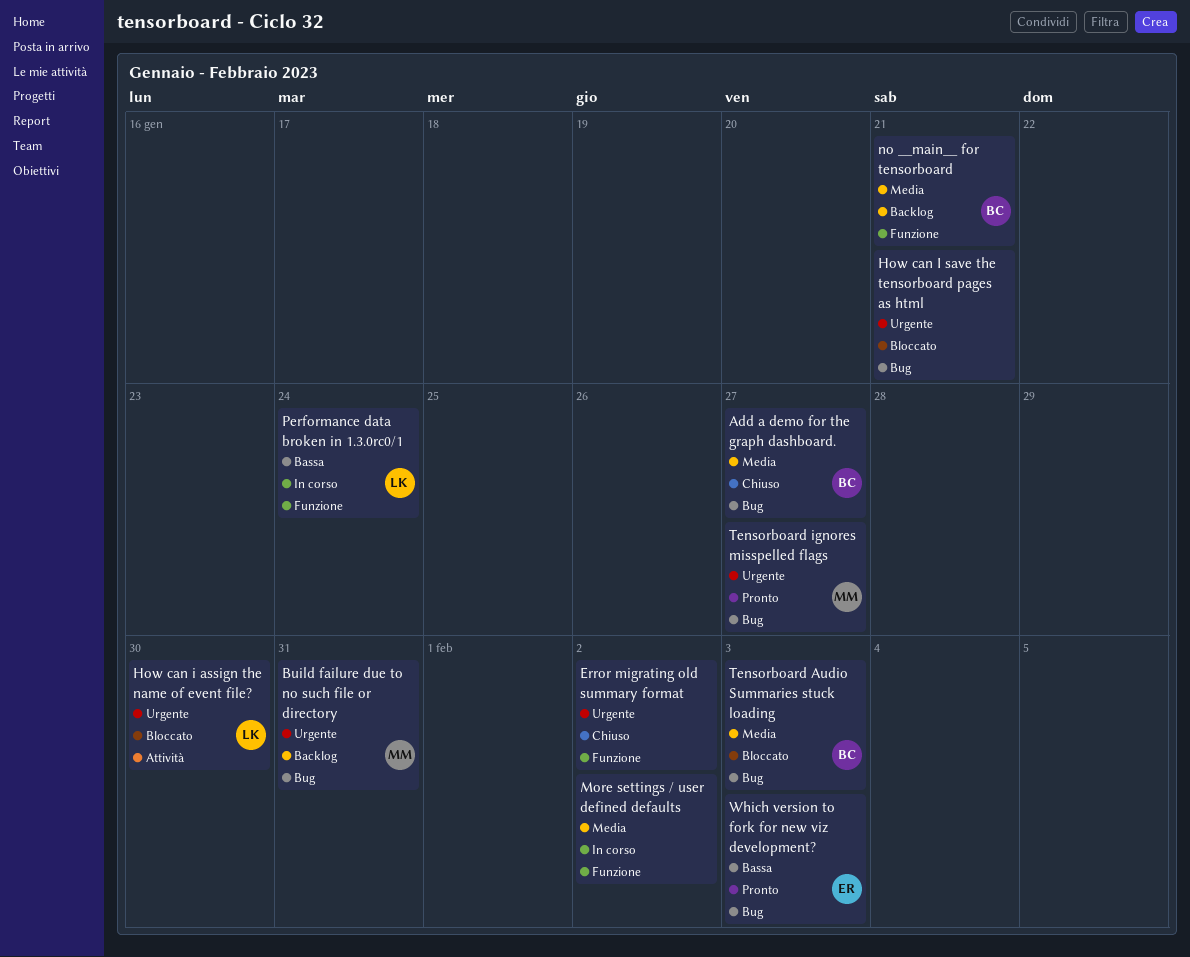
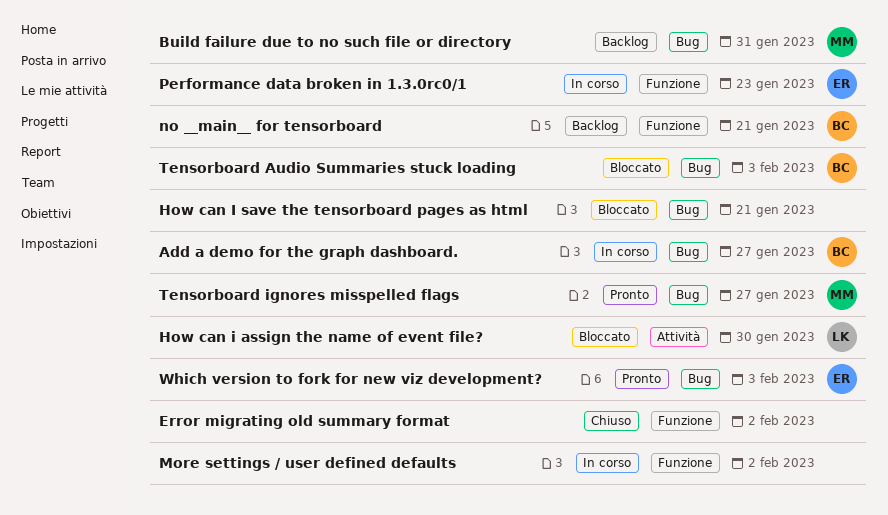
Add a demo for the graph dashboard., status: Chiuso -> In corso
Performance data broken in 1.3.0rc0/1, owner: LK -> ER
Performance data broken in 1.3.0rc0/1, due: Jan 24 -> Jan 23

